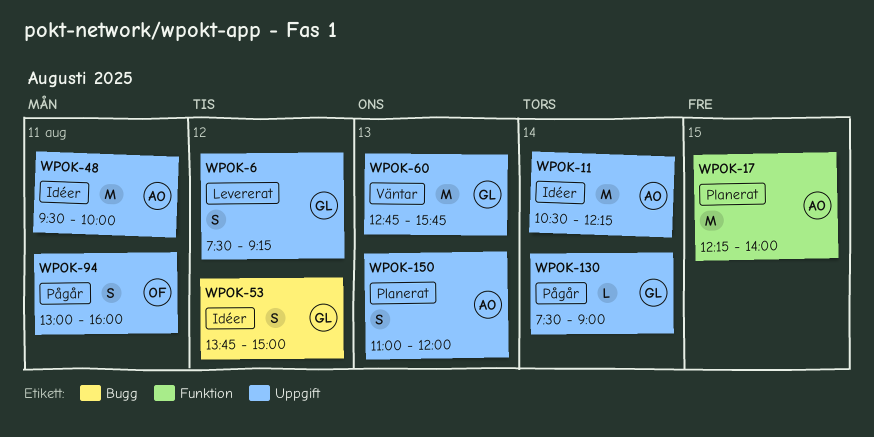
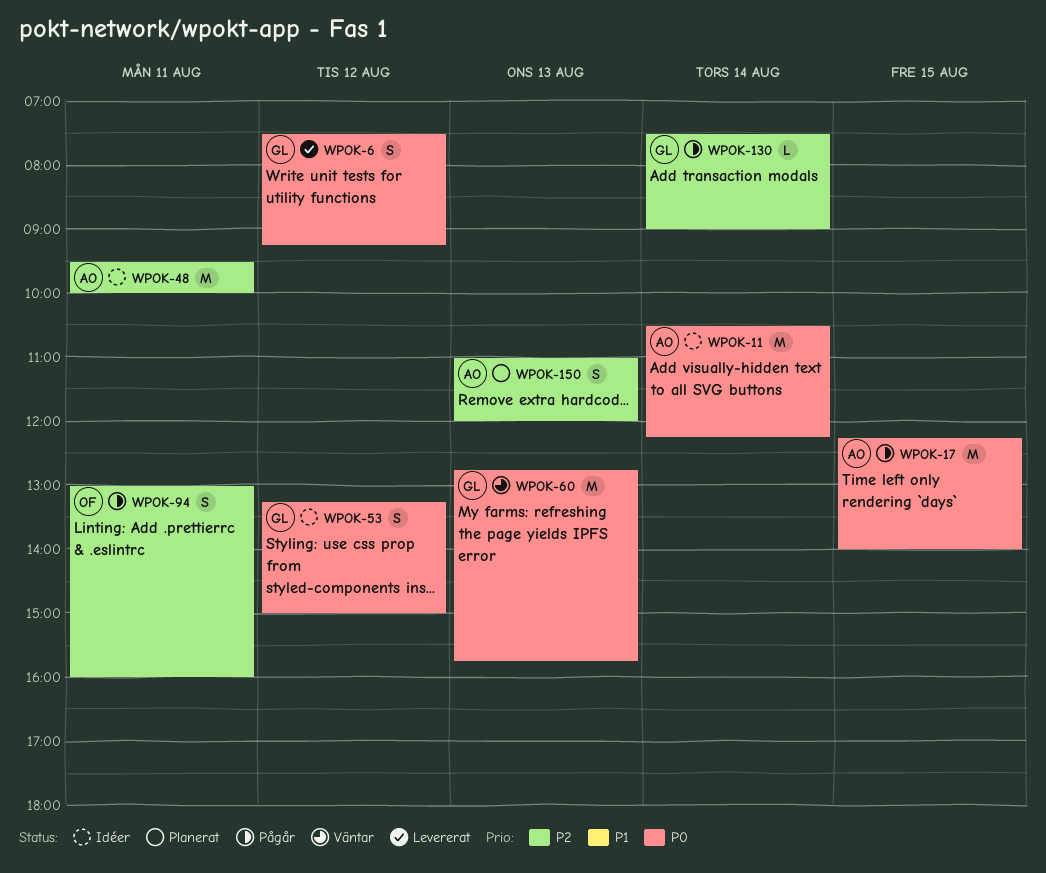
WPOK-17, status: Planerat -> Pågår
WPOK-53, begins: 13:45 -> 13:15

